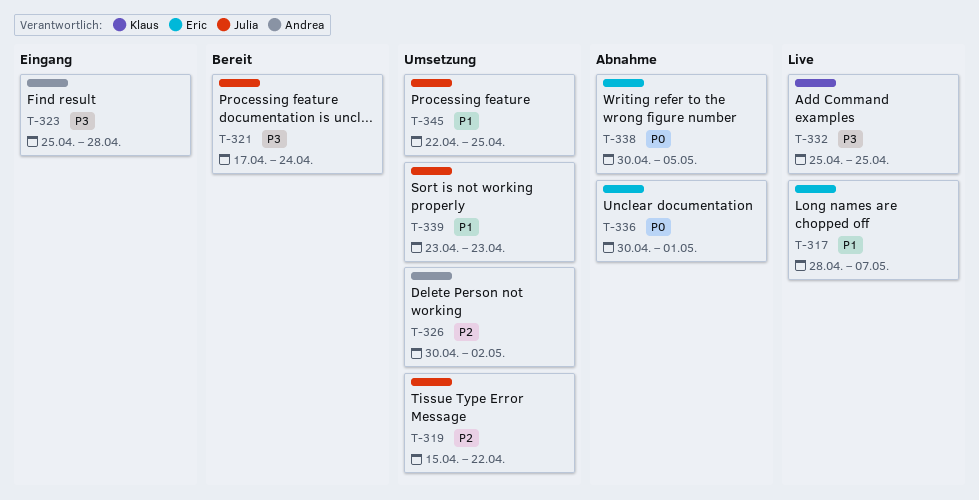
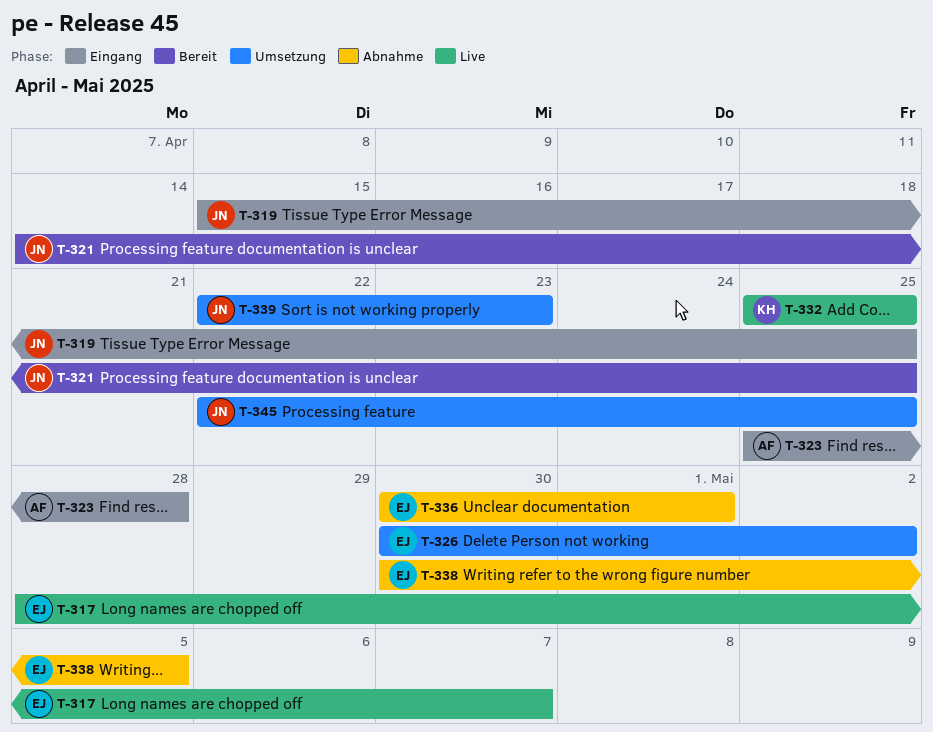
T-319, status: Umsetzung -> Eingang
T-319, due: Apr 22 -> Apr 25
T-321, start: Apr 17 -> Apr 14
T-321, due: Apr 24 -> Apr 25
T-326, owner: Andrea -> Eric
T-339, start: Apr 23 -> Apr 22

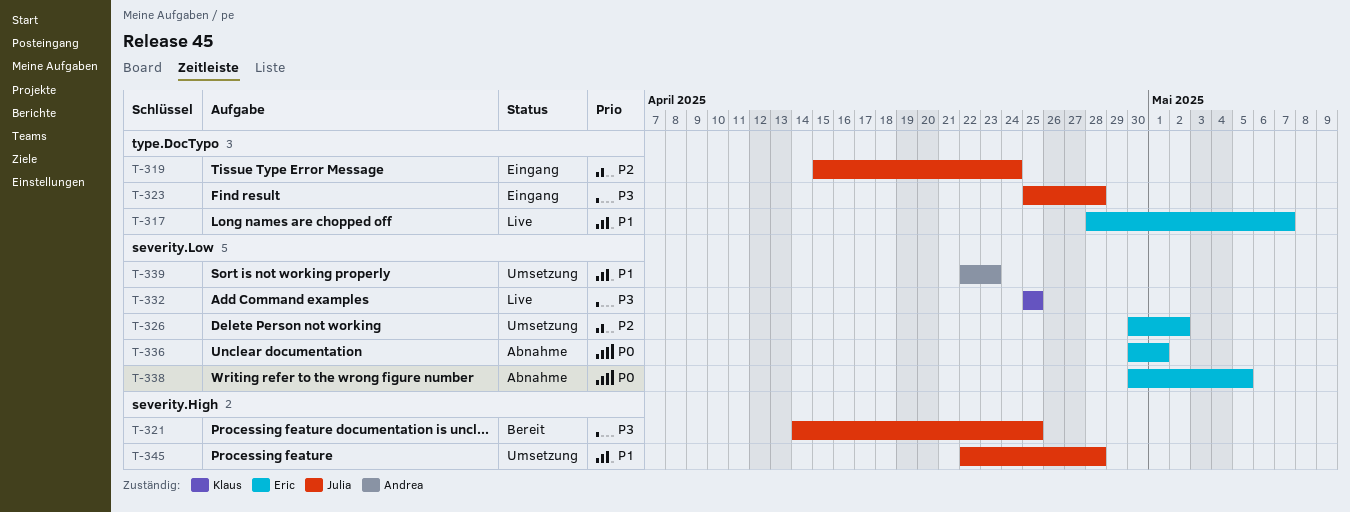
T-319, due: Apr 25 -> Apr 24
T-323, owner: Andrea -> Julia
T-339, owner: Julia -> Andrea
T-345, due: Apr 25 -> Apr 28

